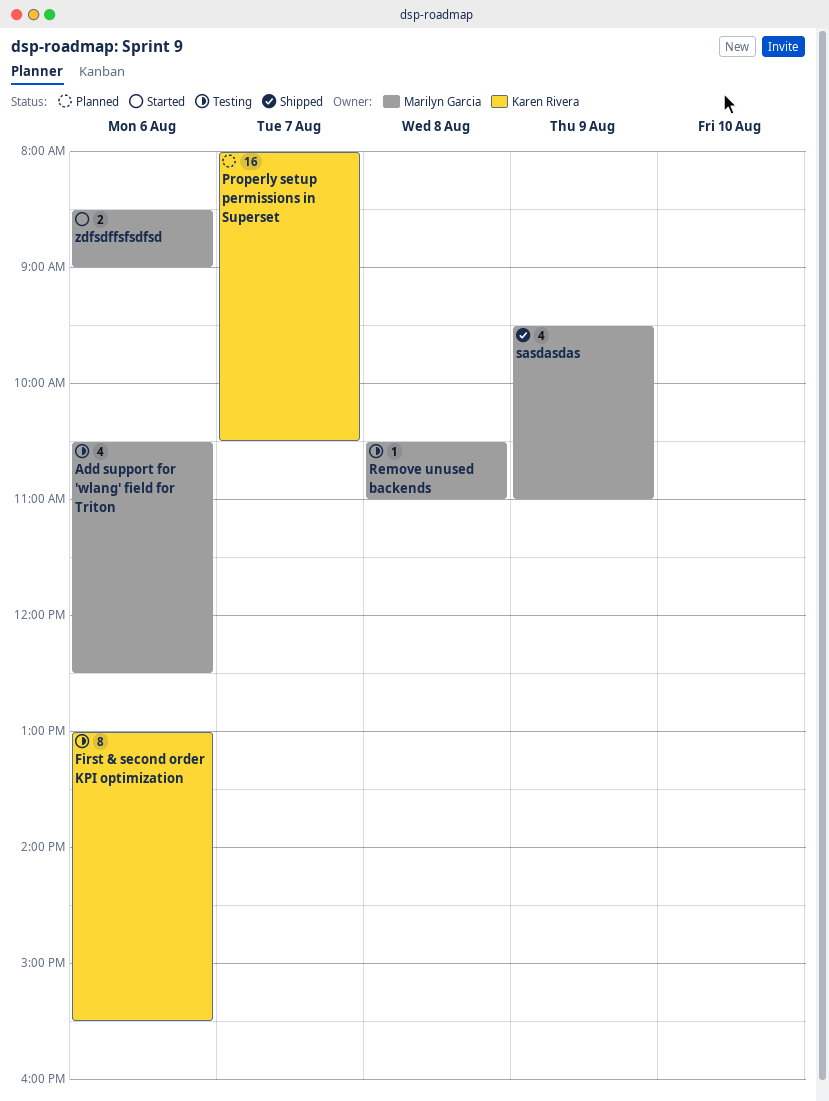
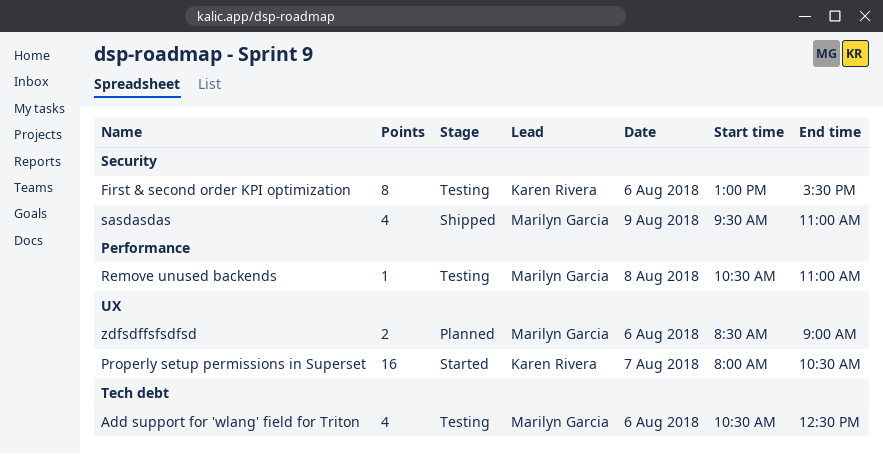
Properly setup permissions in Superset, status: Planned -> Started
zdfsdffsfsdfsd, status: Started -> Planned

